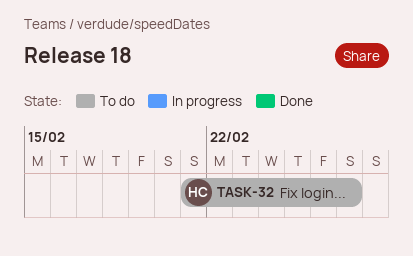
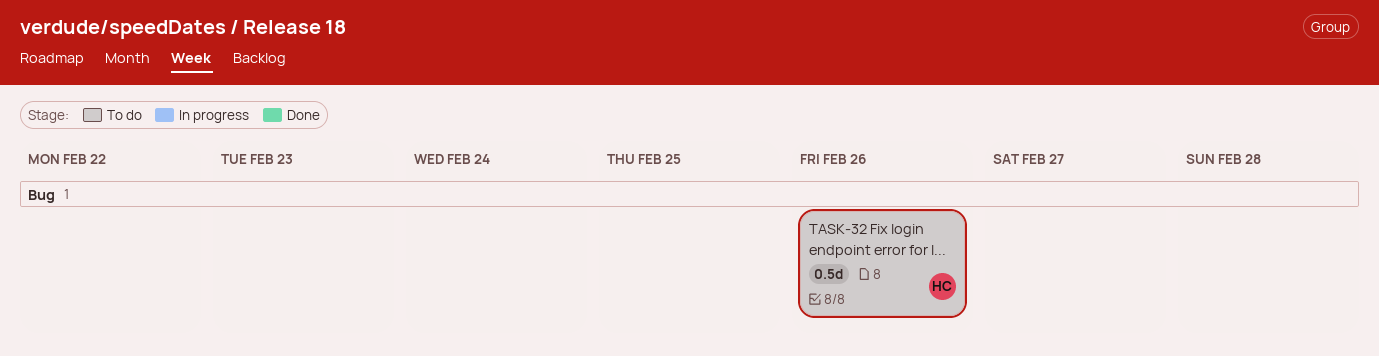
TASK-32, due: Feb 27 -> Feb 26

